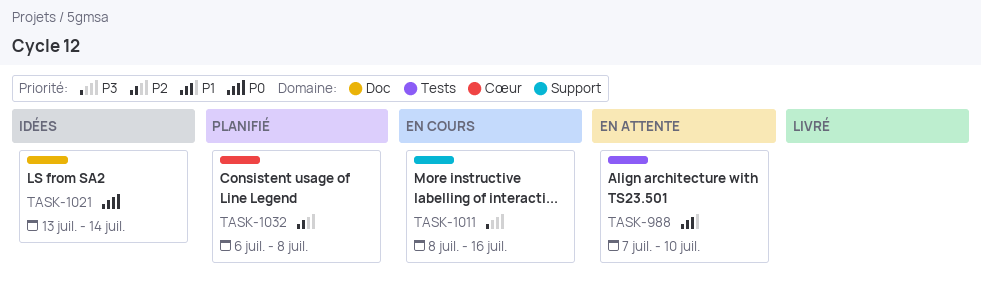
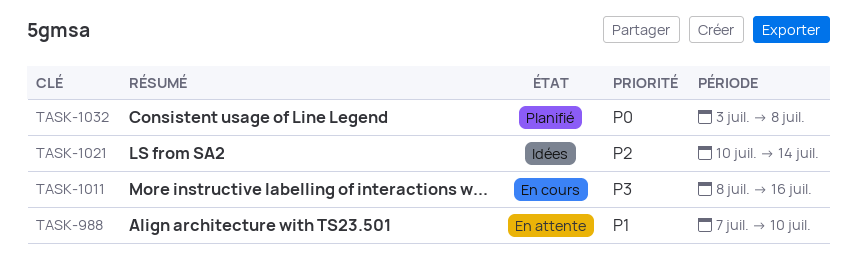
TASK-1021, priority: P0 -> P2
TASK-1021, start: Jul 13 -> Jul 10
TASK-1032, priority: P2 -> P0
TASK-1032, start: Jul 6 -> Jul 3

